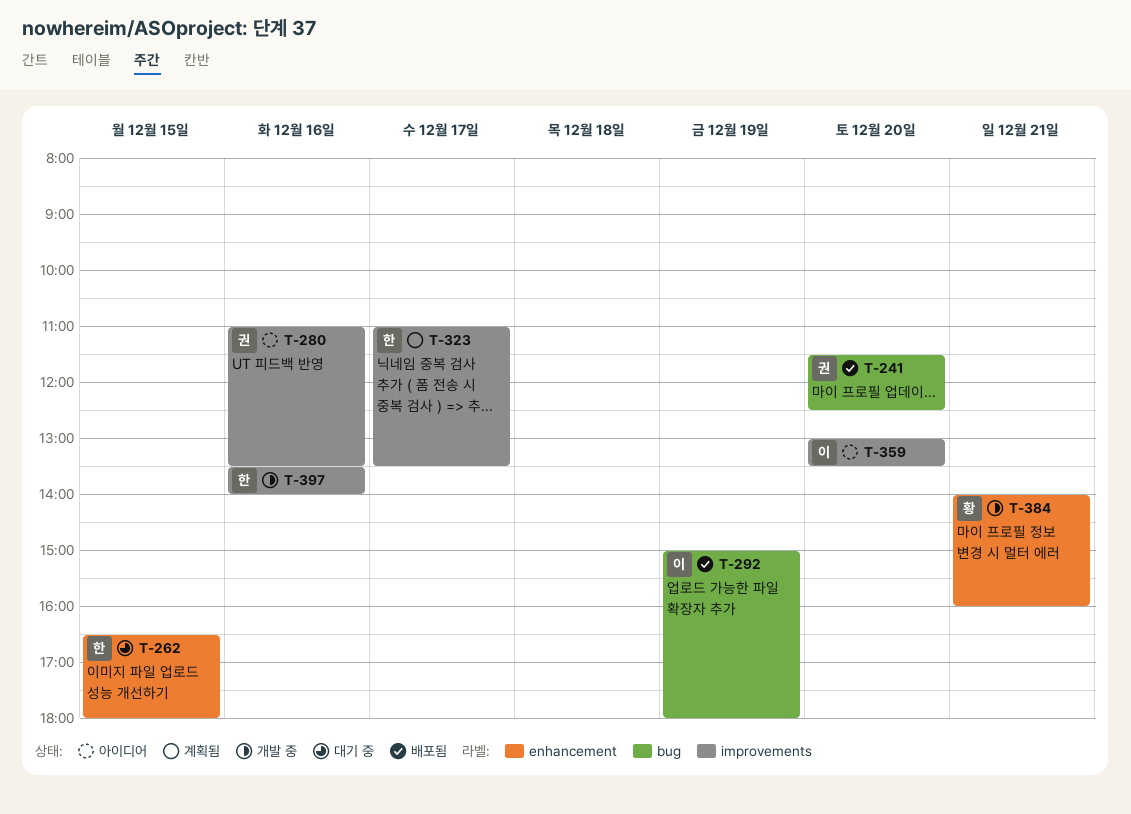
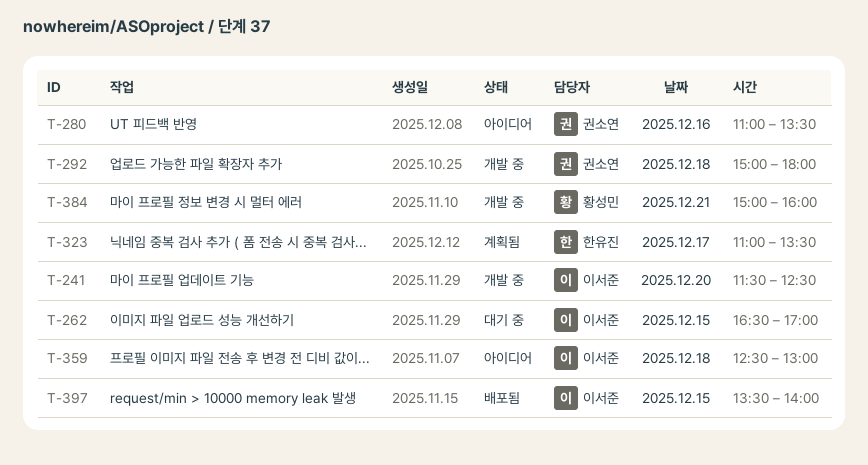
T-241, status: 배포됨 -> 개발 중
T-241, owner: 권소연 -> 이서준
T-262, owner: 한유진 -> 이서준
T-262, ends: 18:00 -> 17:00
T-292, status: 배포됨 -> 개발 중
T-292, owner: 이서준 -> 권소연
T-292, day: Dec 19 -> Dec 18
T-359, day: Dec 20 -> Dec 18
T-359, begins: 13:00 -> 12:30
T-359, ends: 13:30 -> 13:00
T-384, begins: 14:00 -> 15:00
T-397, status: 개발 중 -> 배포됨
T-397, owner: 한유진 -> 이서준
T-397, day: Dec 16 -> Dec 15

